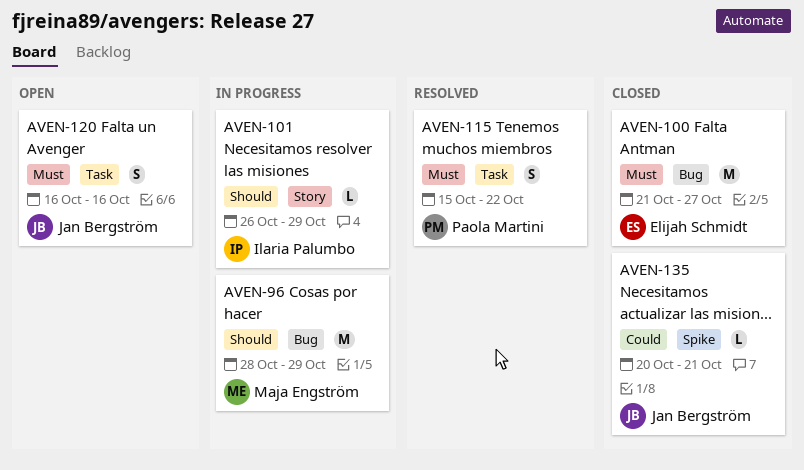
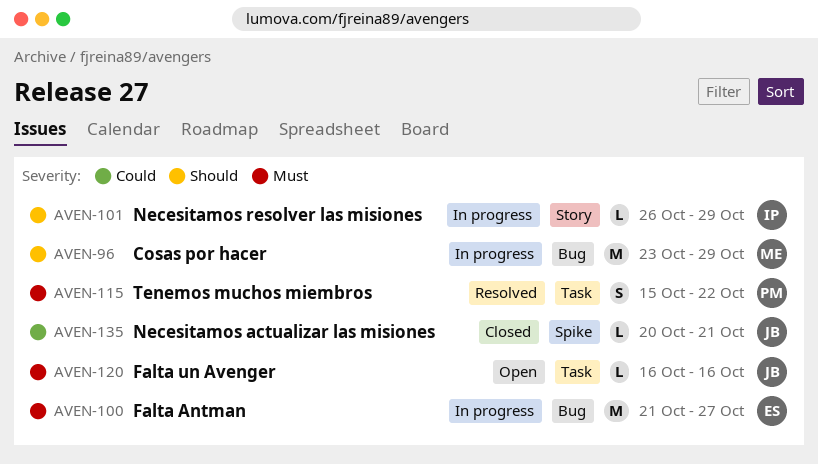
AVEN-96, start: Oct 28 -> Oct 23
AVEN-100, status: Closed -> In progress
AVEN-120, estimate: S -> L

